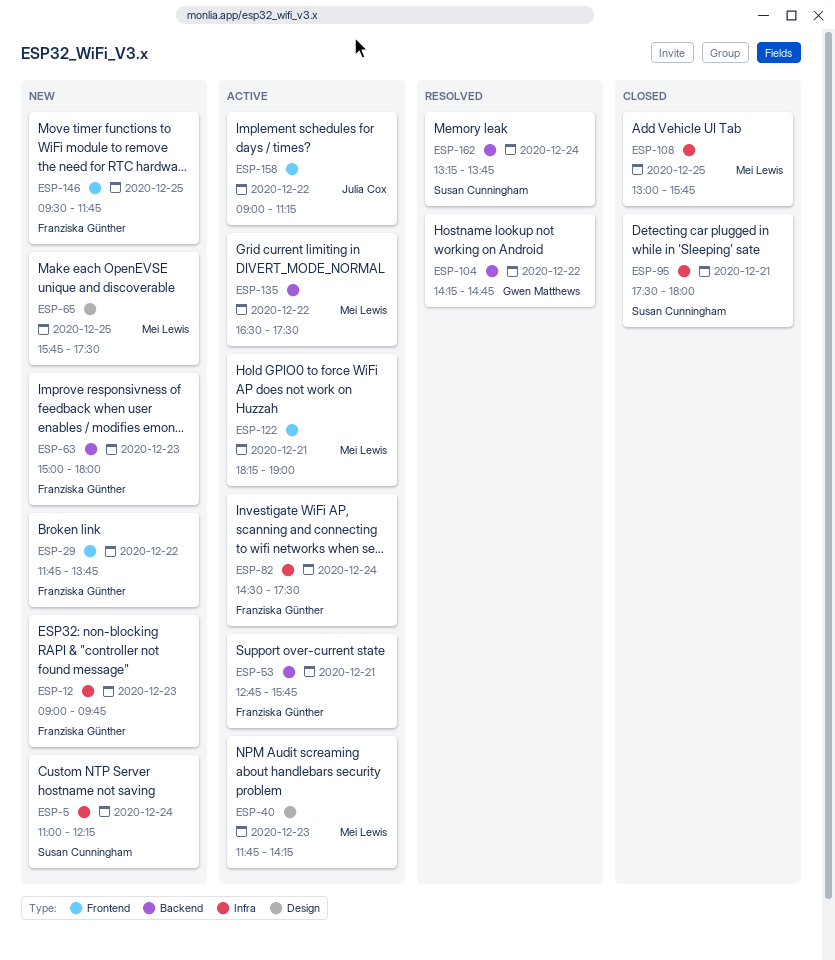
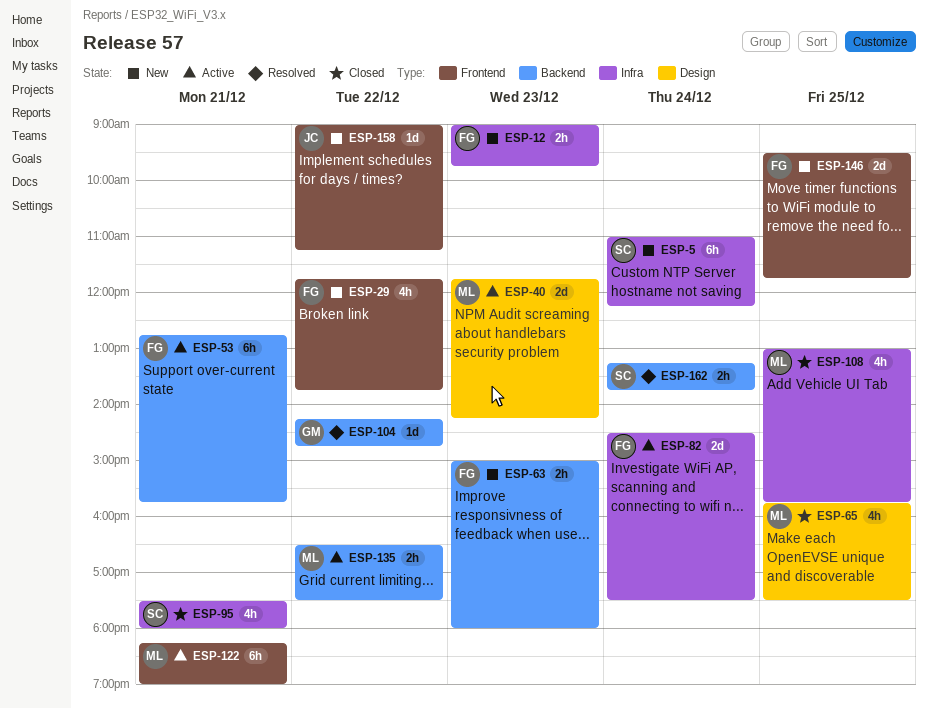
ESP-65, status: New -> Closed
ESP-158, status: Active -> New

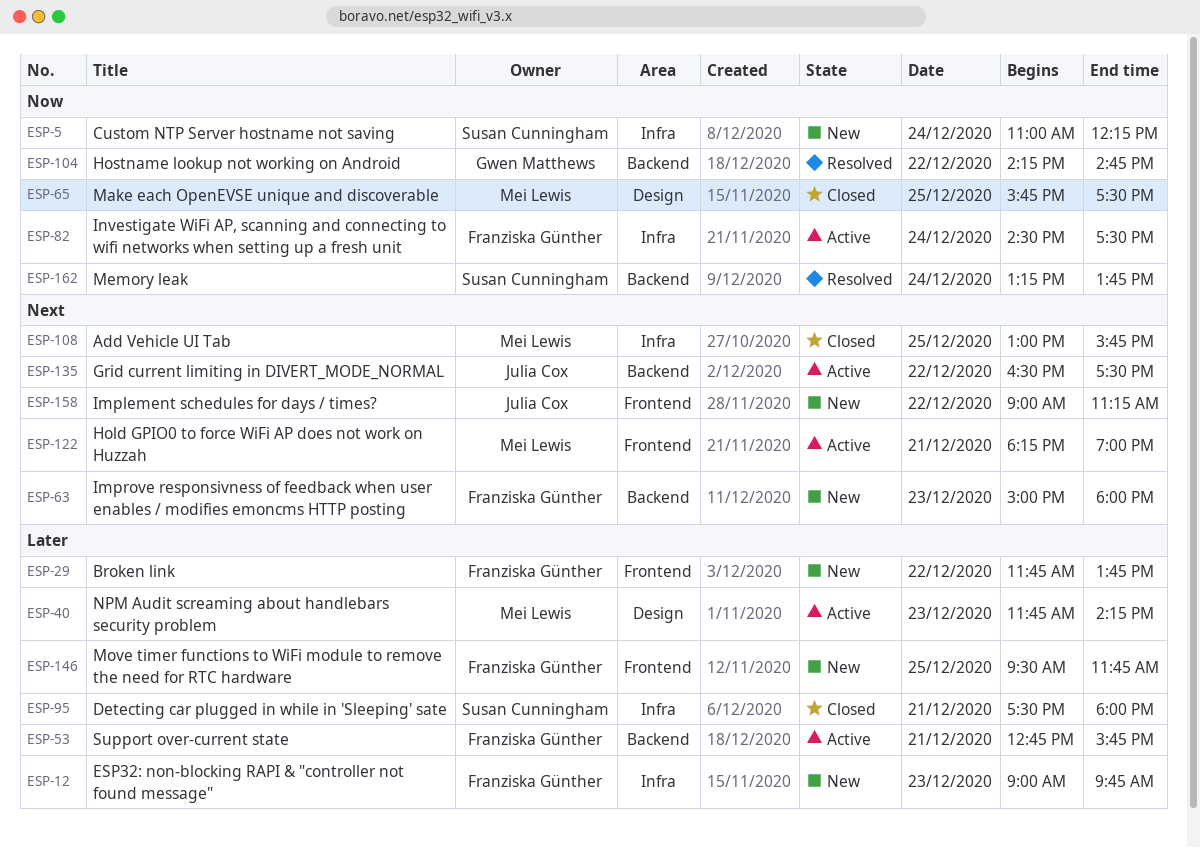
ESP-135, owner: Mei Lewis -> Julia Cox

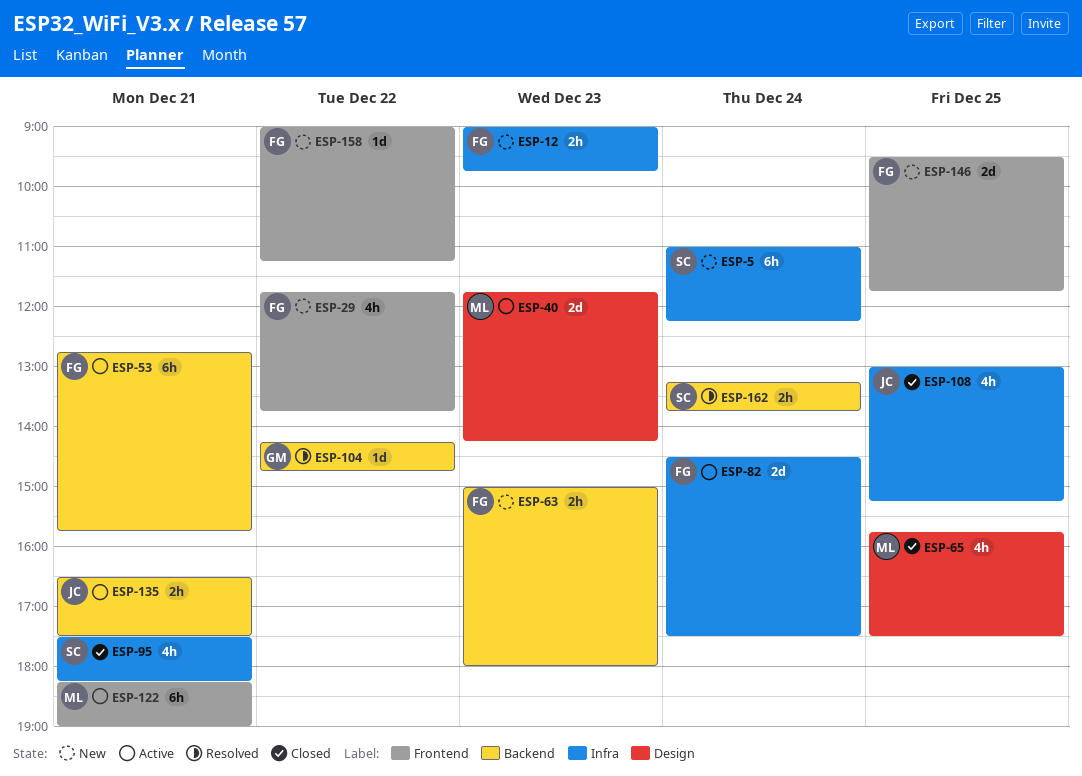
ESP-95, ends: 18:00 -> 18:15
ESP-108, owner: Mei Lewis -> Julia Cox
ESP-108, ends: 15:45 -> 15:15
ESP-135, day: Dec 22 -> Dec 21
ESP-158, owner: Julia Cox -> Franziska Günther

